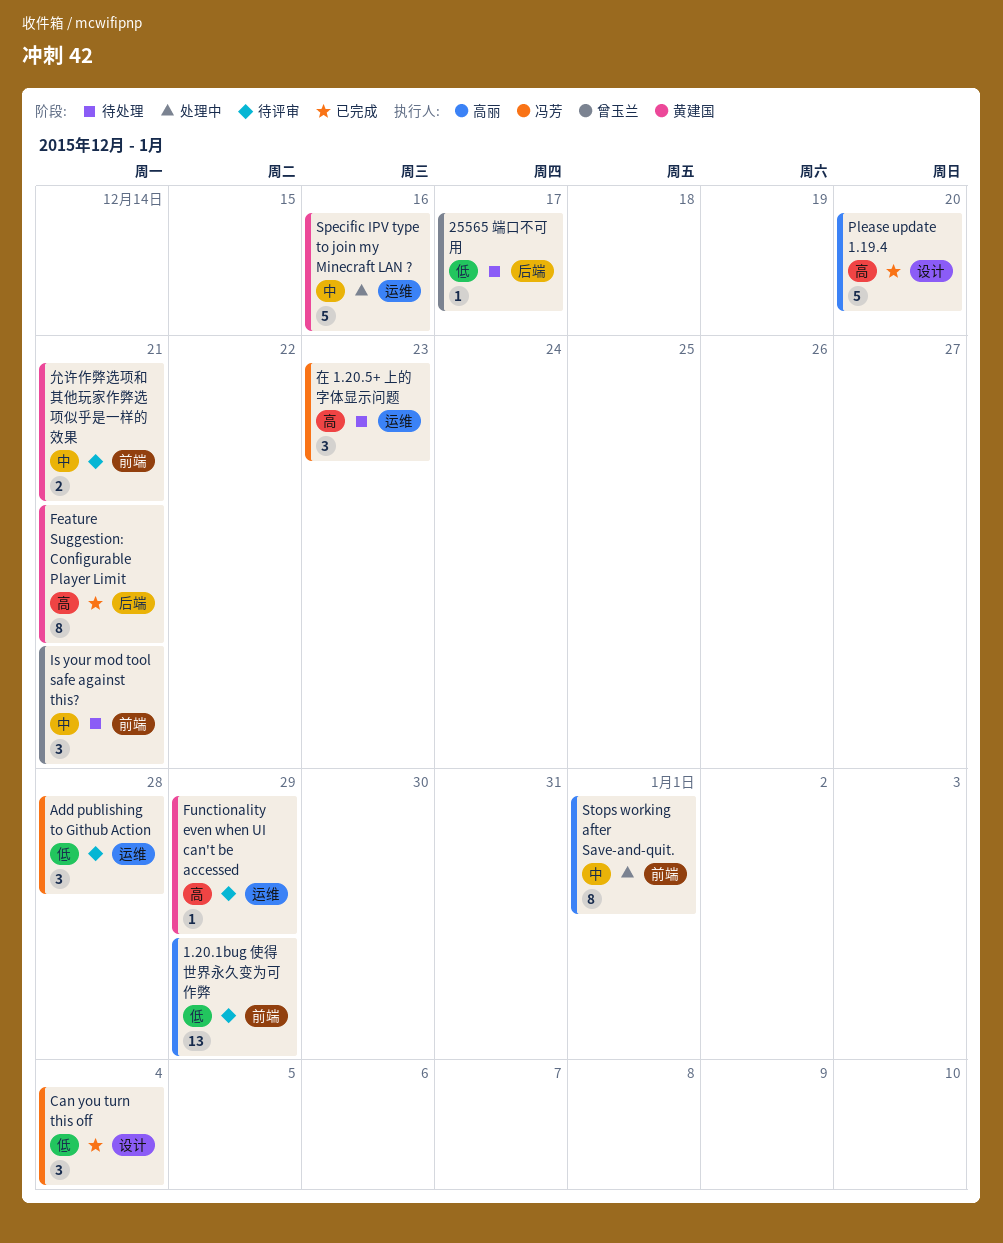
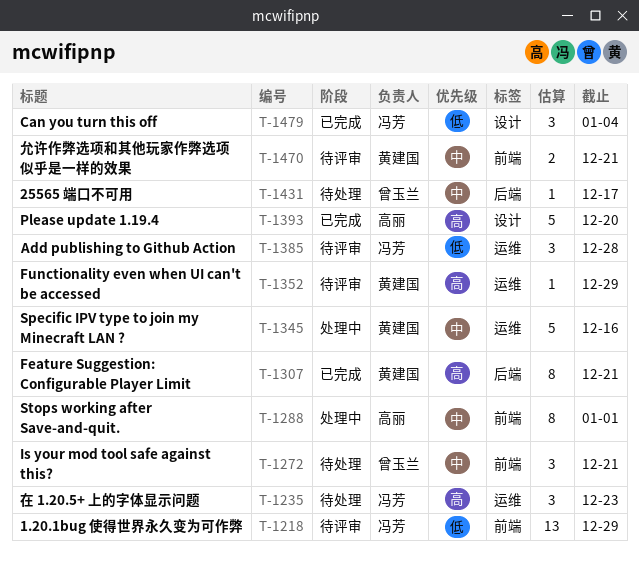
1.20.1bug 使得世界永久变为可作弊, owner: 高丽 -> 冯芳
25565 端口不可用, priority: 低 -> 中

